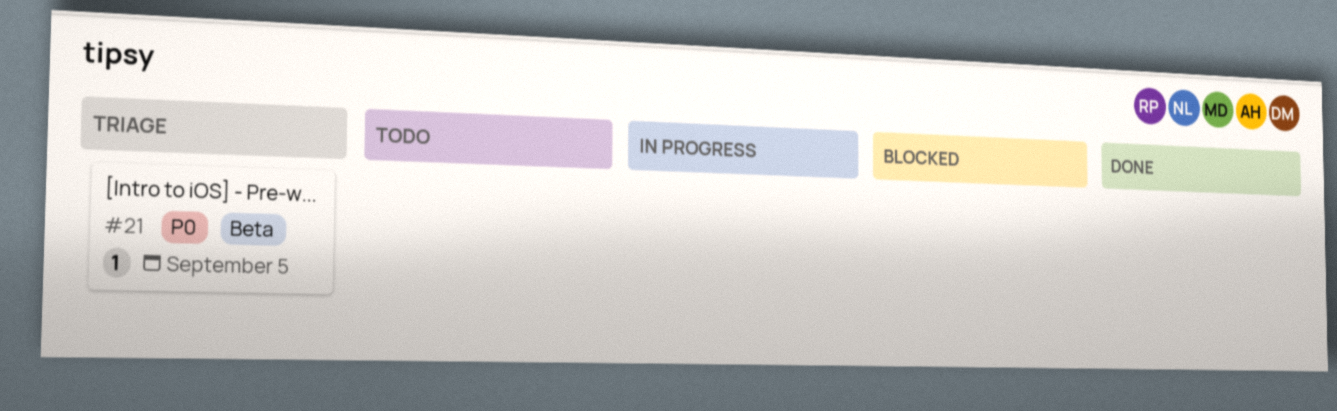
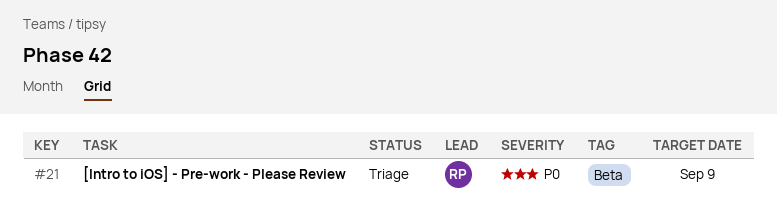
#21, due: Sep 5 -> Sep 9

